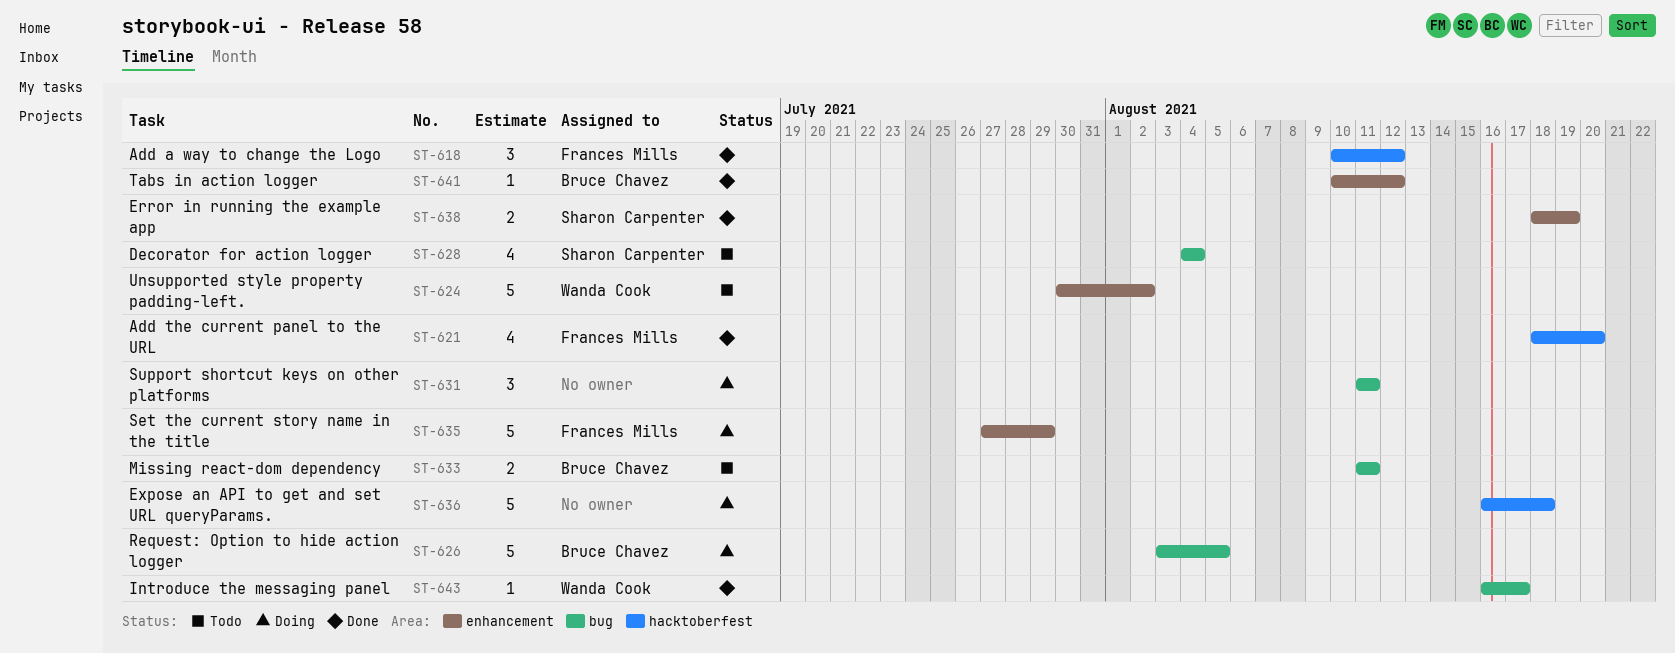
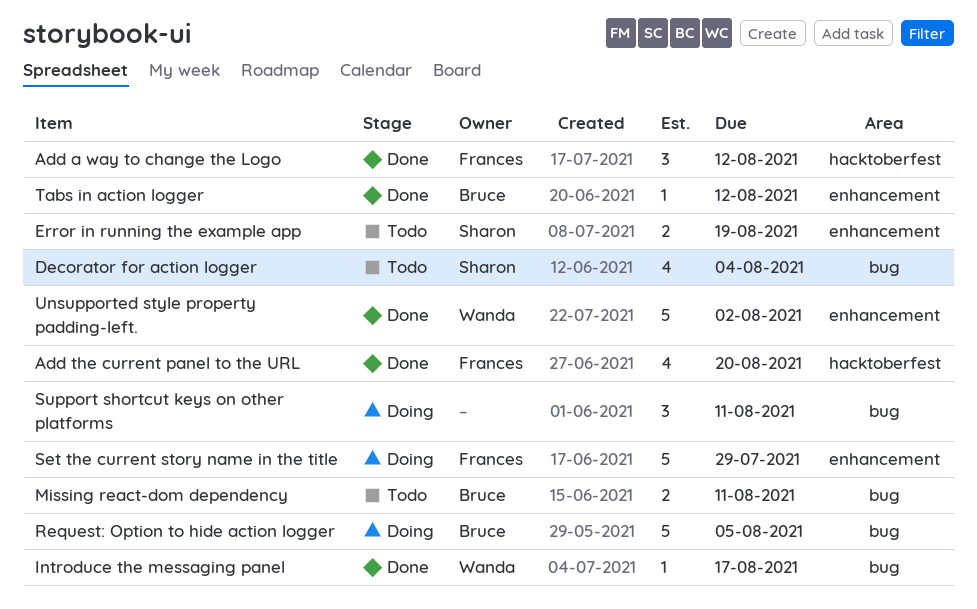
Error in running the example app, status: Done -> Todo
Expose an API to get and set URL queryParams.: present -> none
Unsupported style property padding-left., status: Todo -> Done

